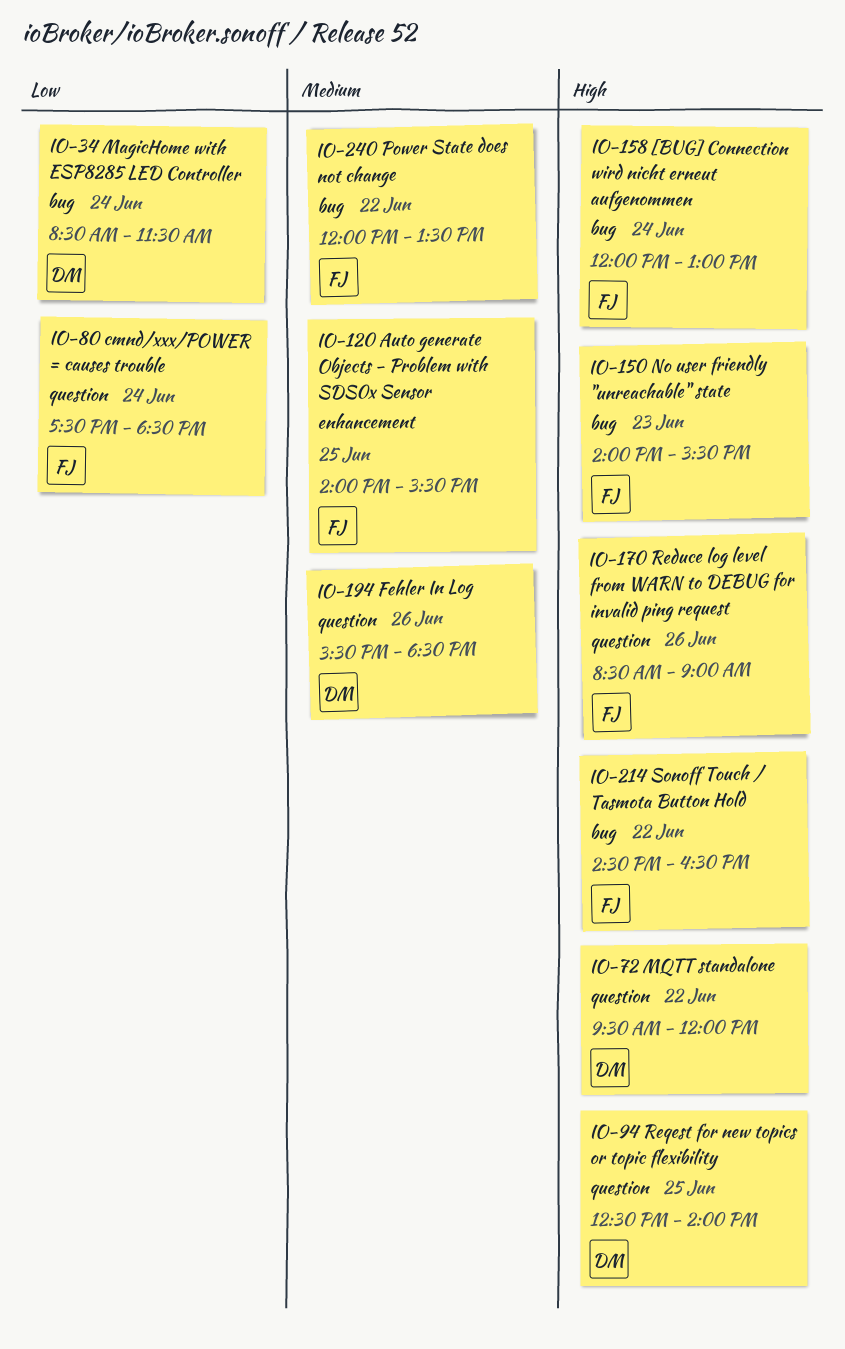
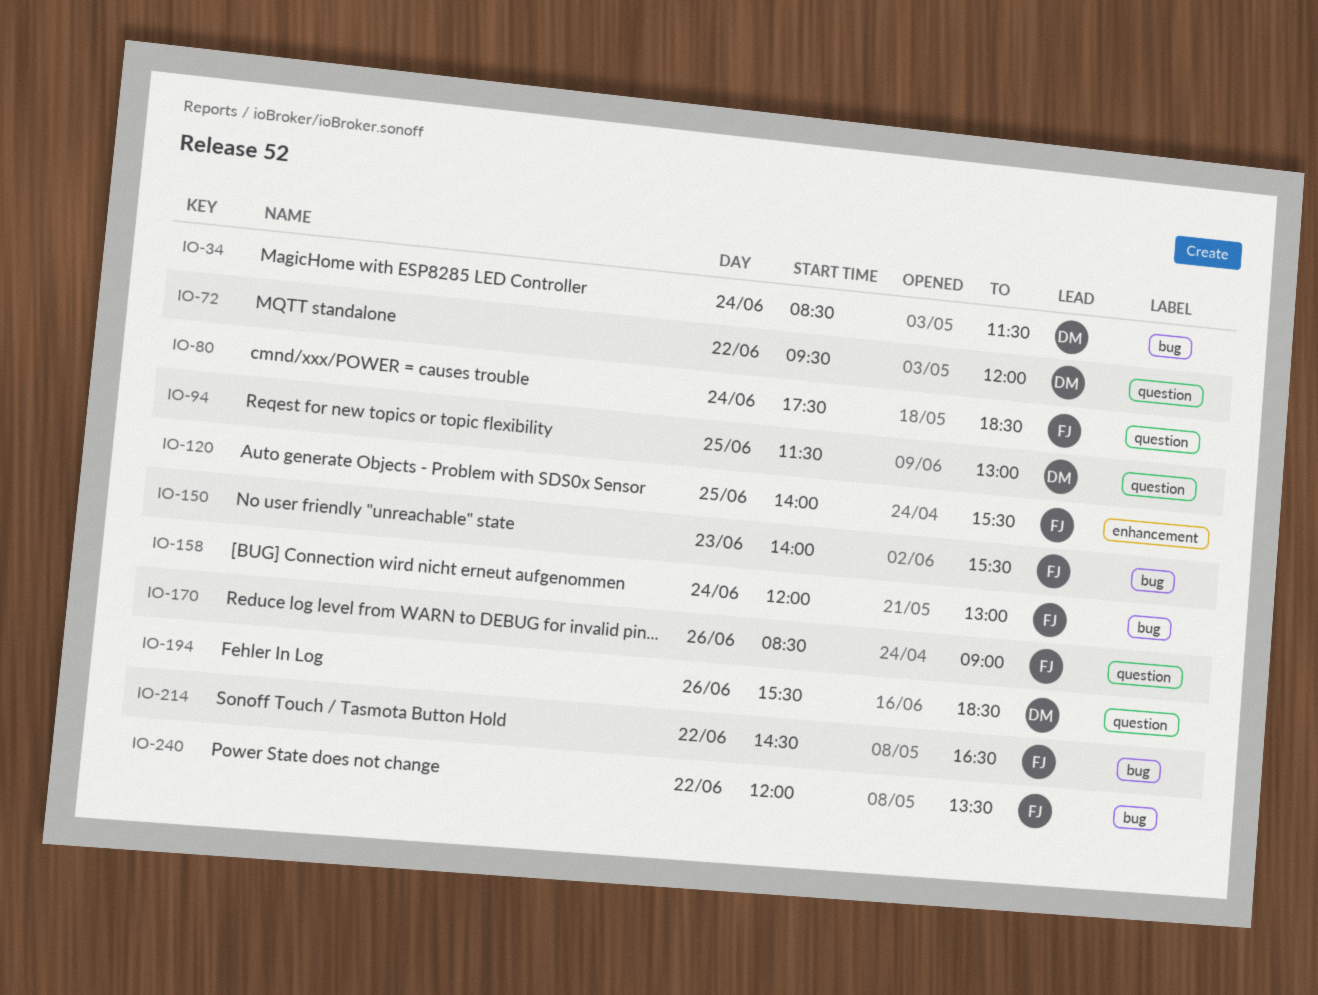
IO-94, begins: 12:30 -> 11:30
IO-94, ends: 14:00 -> 13:00

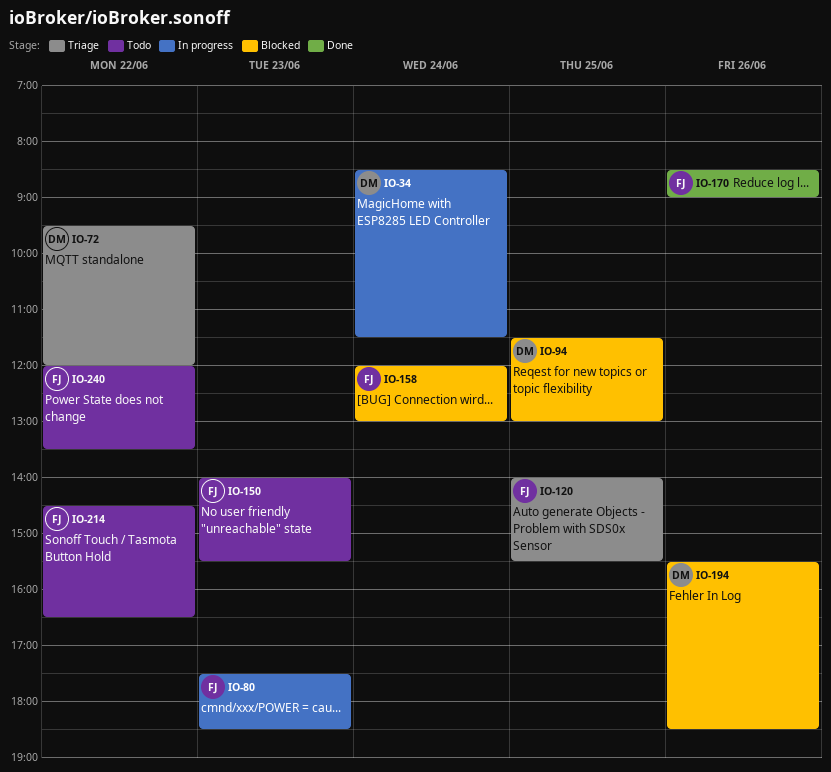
IO-80, day: Jun 24 -> Jun 23

